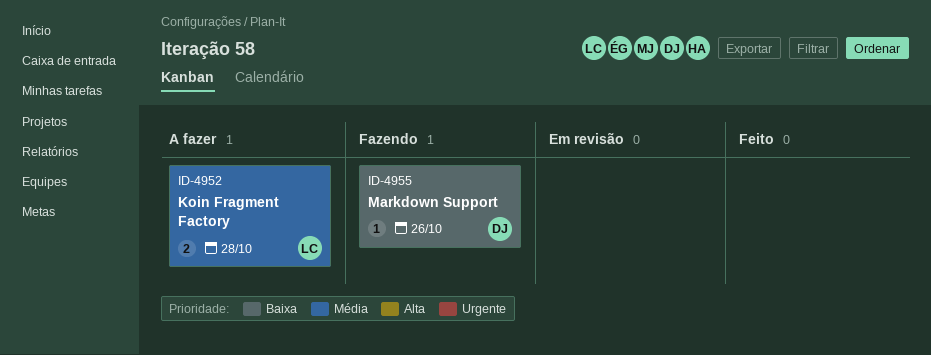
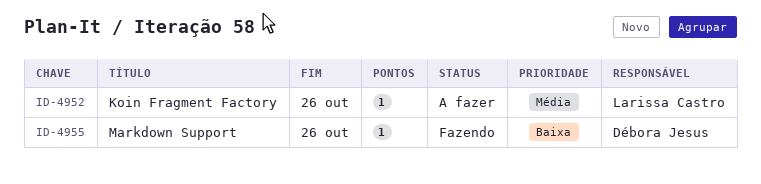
ID-4952, estimate: 2 -> 1
ID-4952, due: Oct 28 -> Oct 26

